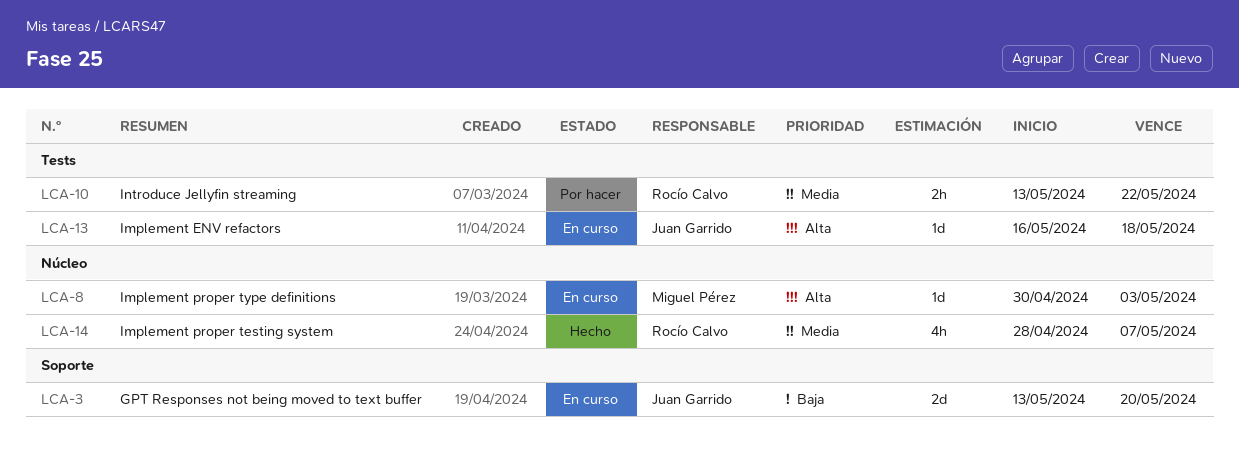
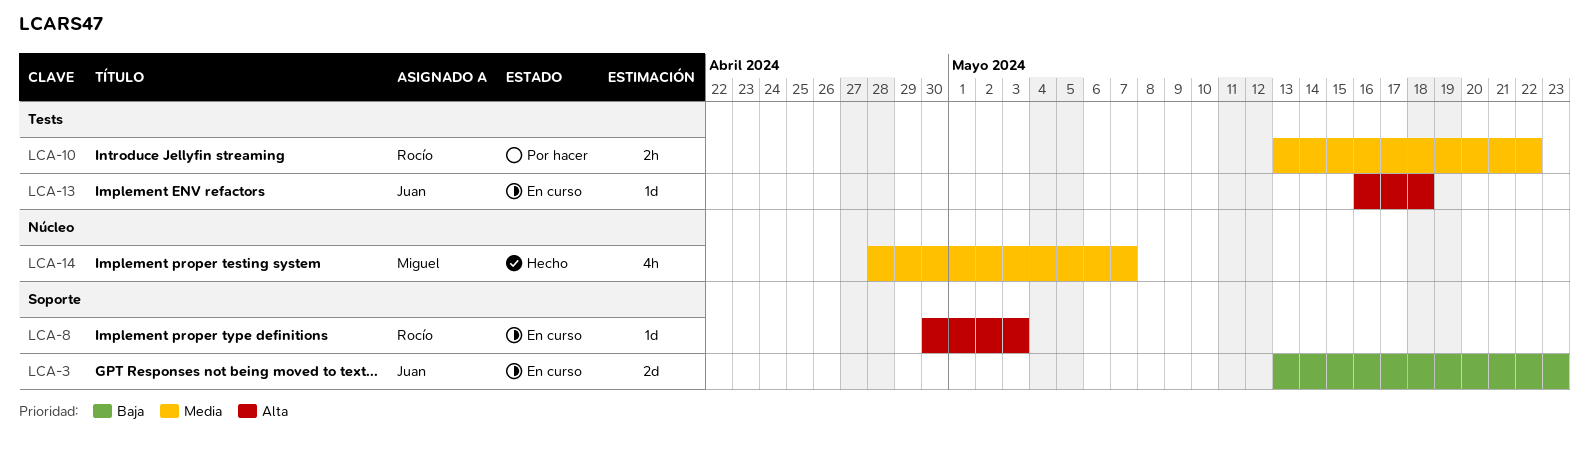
LCA-3, due: May 20 -> May 23
LCA-8, owner: Miguel Pérez -> Rocío Calvo
LCA-8, label: Núcleo -> Soporte
LCA-14, owner: Rocío Calvo -> Miguel Pérez

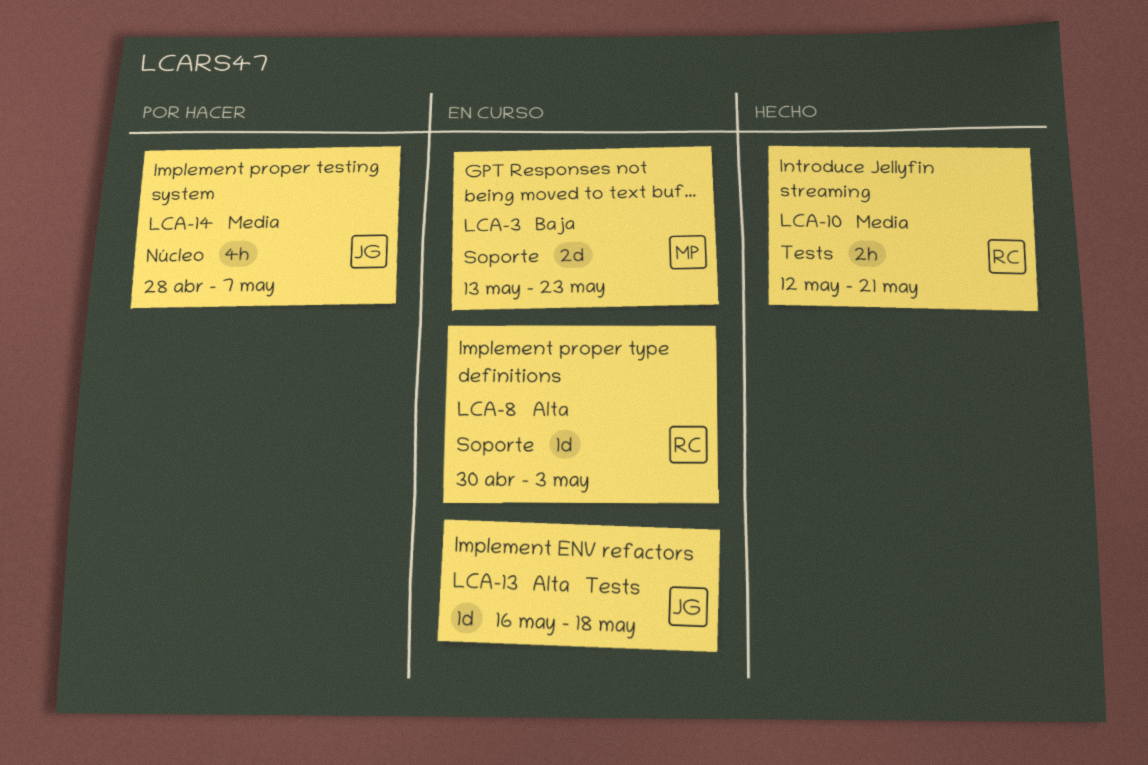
LCA-3, owner: Juan -> Miguel
LCA-10, status: Por hacer -> Hecho
LCA-10, start: May 13 -> May 12
LCA-10, due: May 22 -> May 21
LCA-14, status: Hecho -> Por hacer
LCA-14, owner: Miguel -> Juan

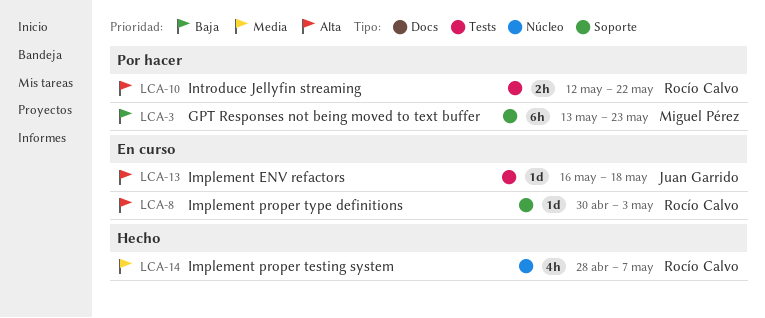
LCA-3, status: En curso -> Por hacer
LCA-3, estimate: 2d -> 6h
LCA-10, status: Hecho -> Por hacer
LCA-10, priority: Media -> Alta
LCA-10, due: May 21 -> May 22
LCA-14, status: Por hacer -> Hecho
LCA-14, owner: Juan Garrido -> Rocío Calvo

